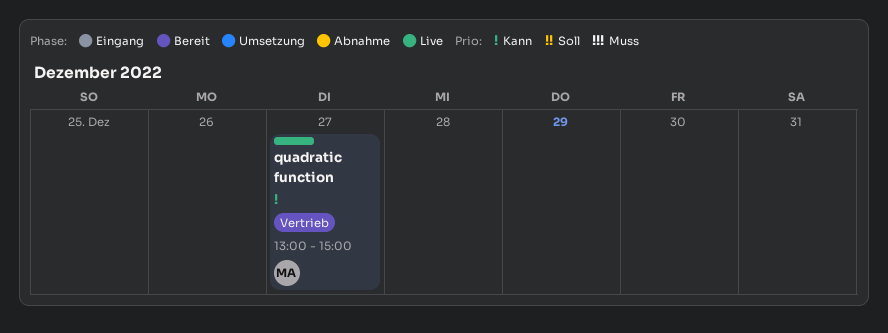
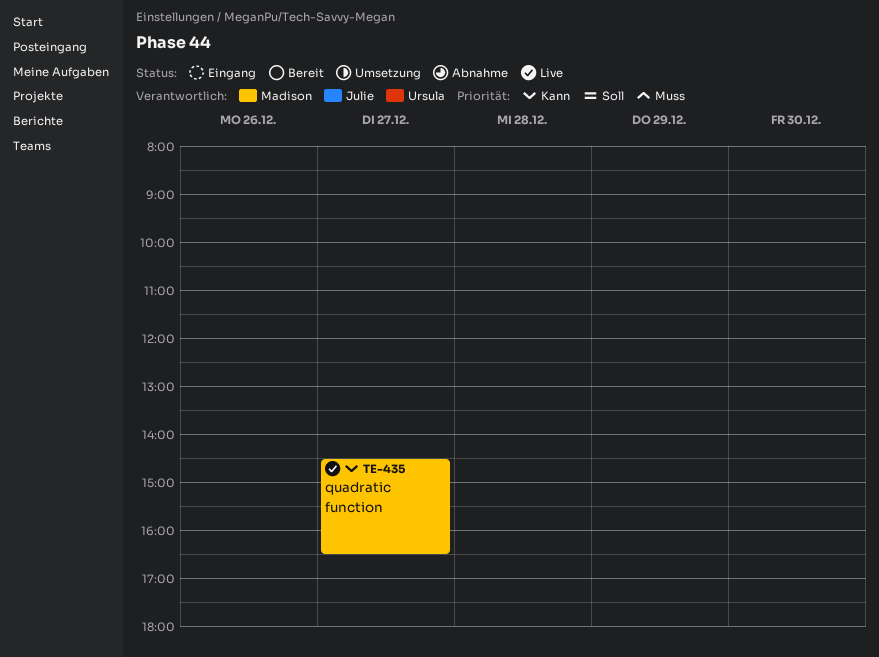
quadratic function, begins: 13:00 -> 14:30
quadratic function, ends: 15:00 -> 16:30

